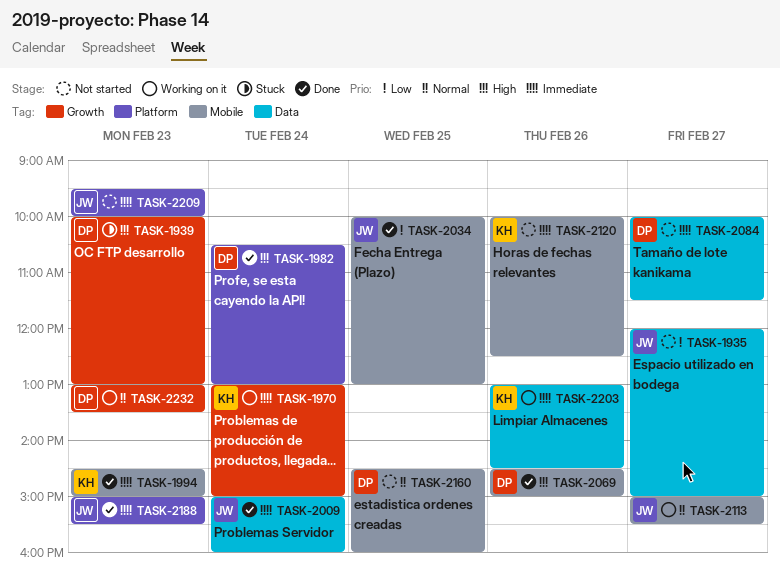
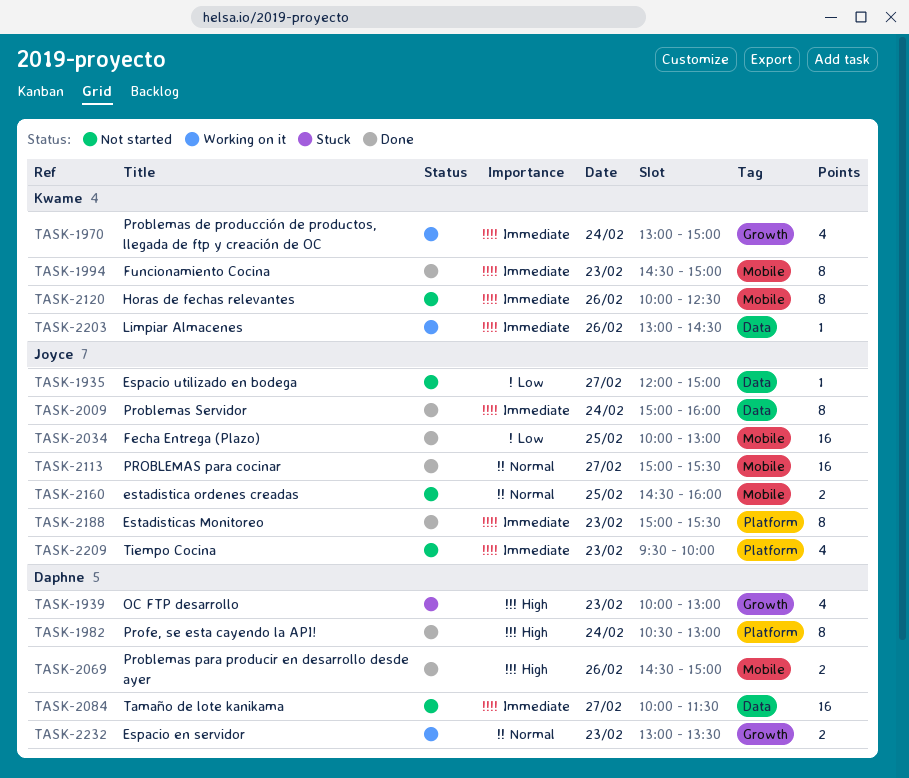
TASK-2113, status: Working on it -> Done
TASK-2160, owner: Daphne -> Joyce

